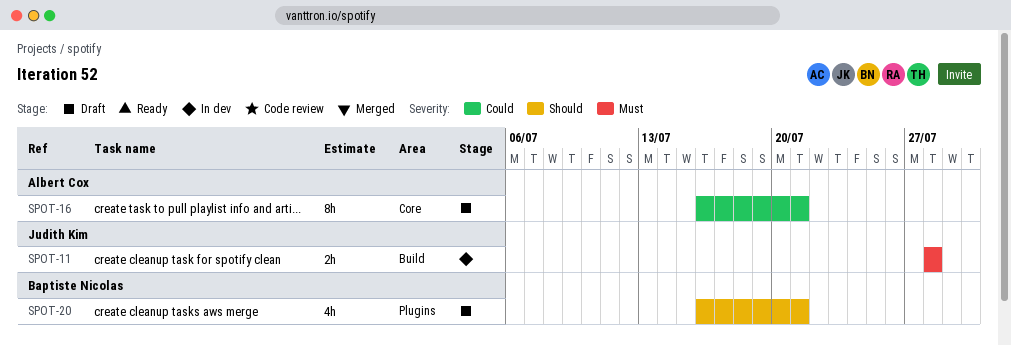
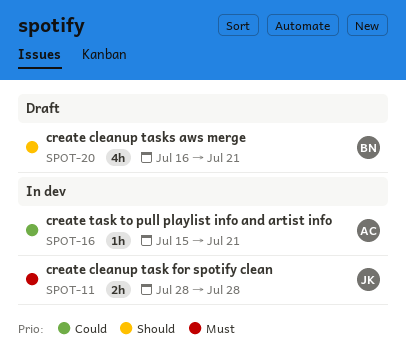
SPOT-16, status: Draft -> In dev
SPOT-16, estimate: 8h -> 1h
SPOT-16, start: Jul 16 -> Jul 15

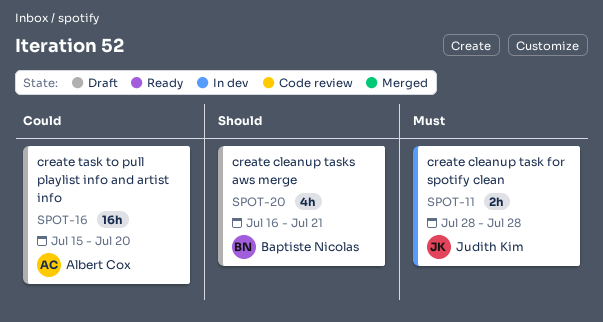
SPOT-16, status: In dev -> Draft
SPOT-16, estimate: 1h -> 16h
SPOT-16, due: Jul 21 -> Jul 20

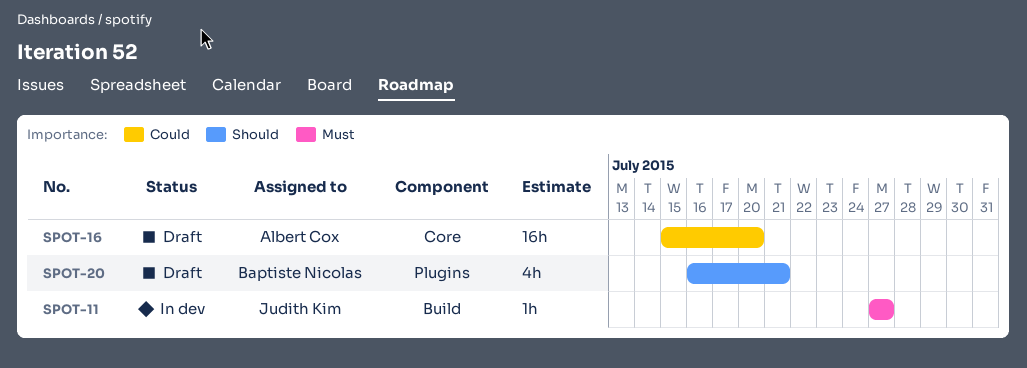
SPOT-11, estimate: 2h -> 1h
SPOT-11, start: Jul 28 -> Jul 27
SPOT-11, due: Jul 28 -> Jul 27

